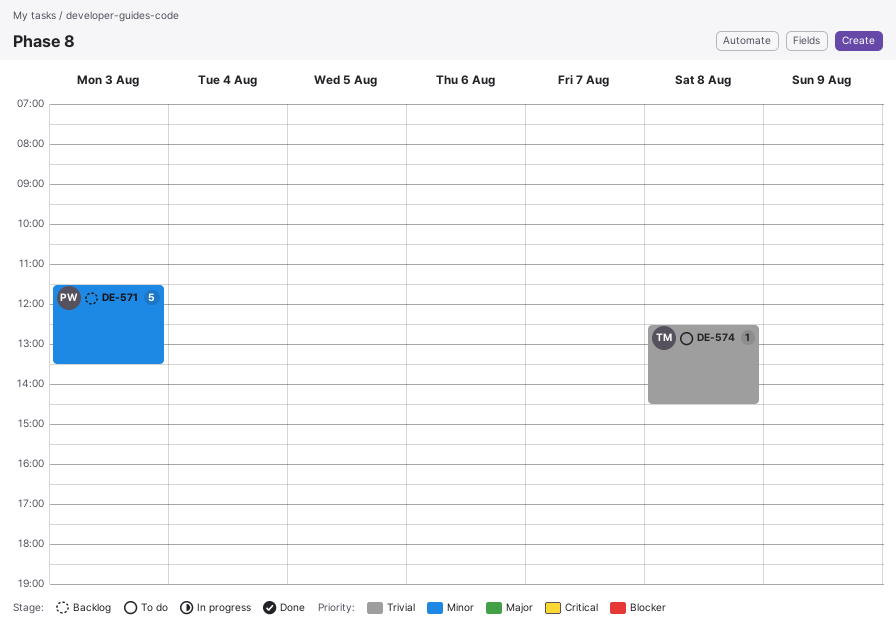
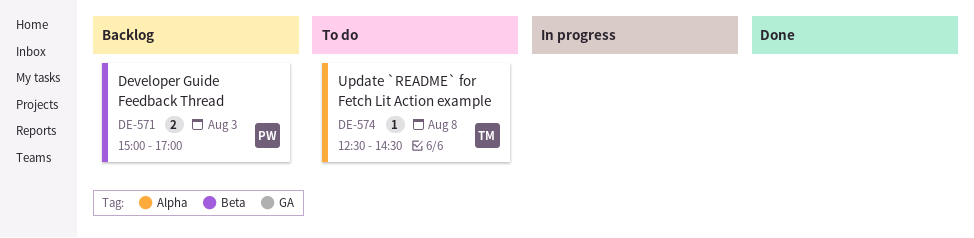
DE-571, estimate: 5 -> 2
DE-571, begins: 11:30 -> 15:00
DE-571, ends: 13:30 -> 17:00

